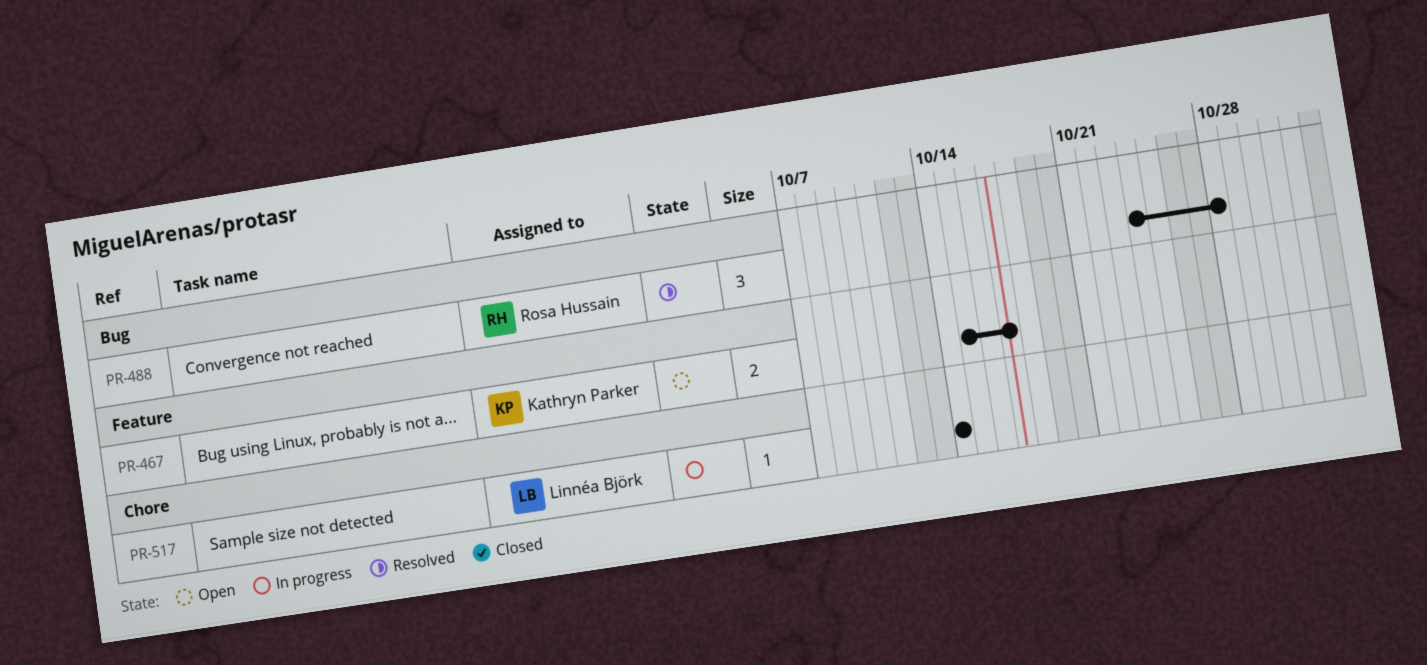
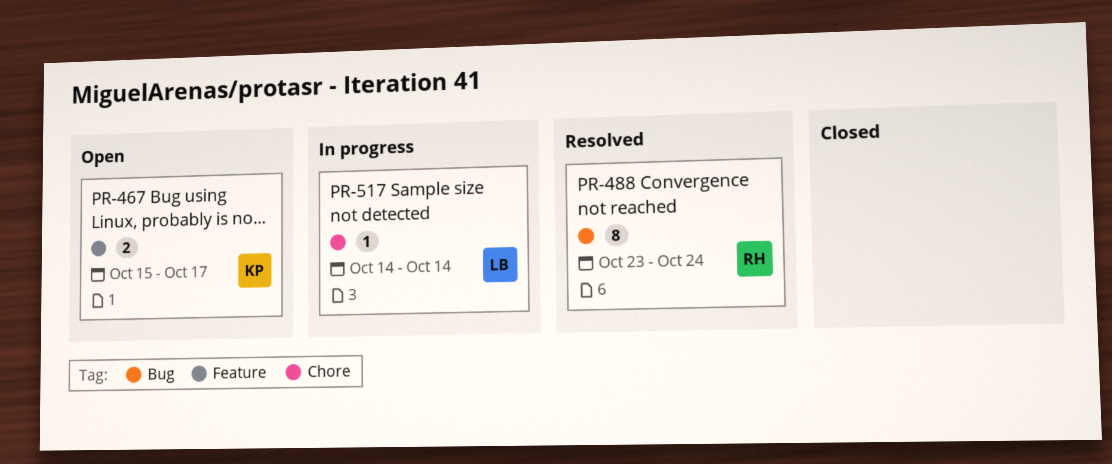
PR-488, estimate: 3 -> 8
PR-488, start: Oct 24 -> Oct 23
PR-488, due: Oct 28 -> Oct 24

